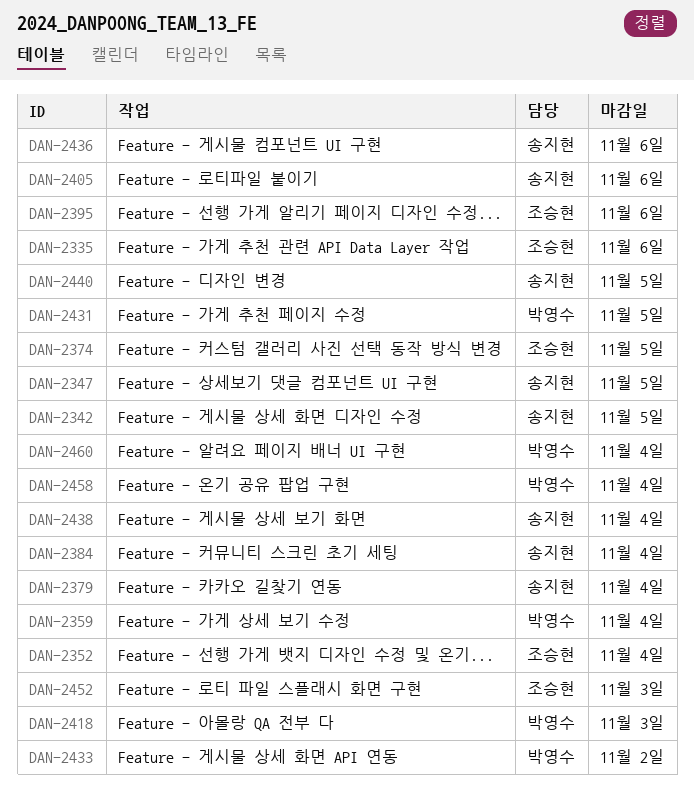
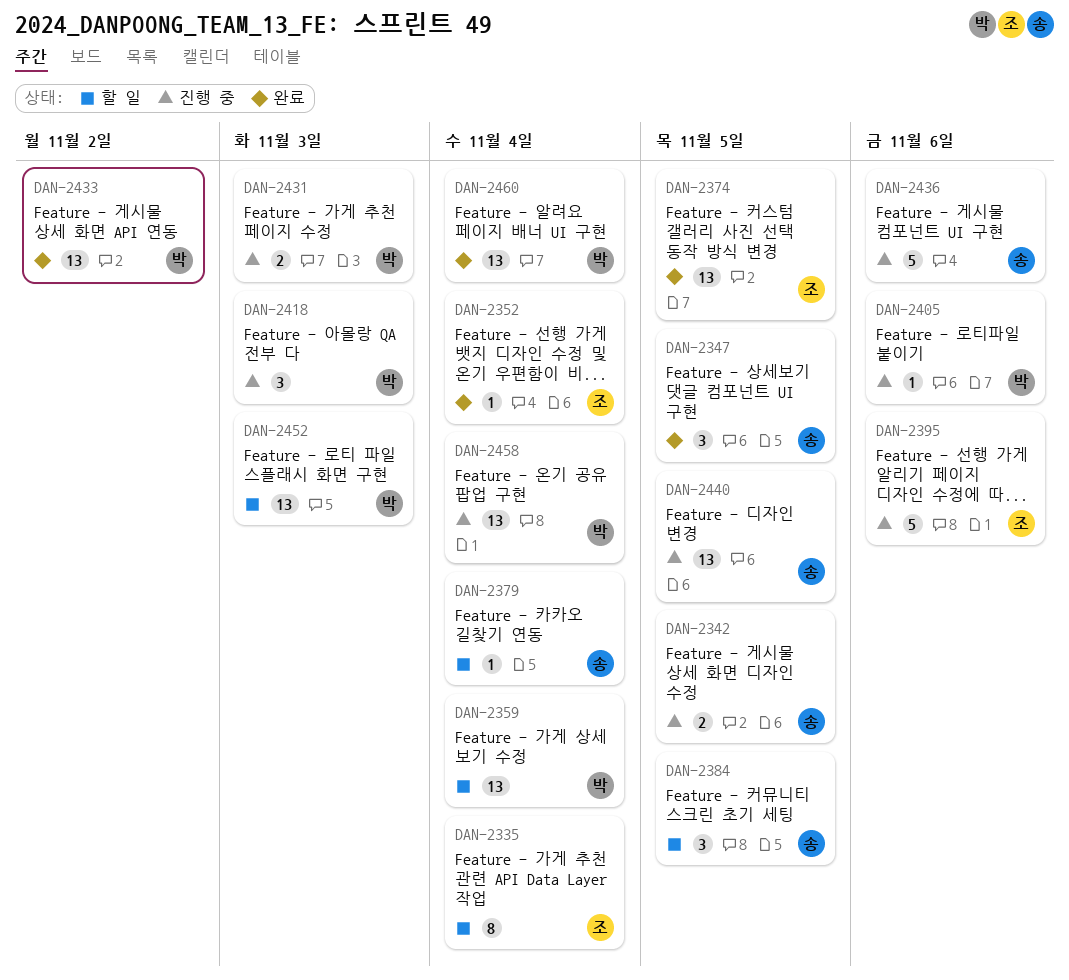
DAN-2335, due: Nov 6 -> Nov 4
DAN-2384, due: Nov 4 -> Nov 5
DAN-2405, owner: 송지현 -> 박영수
DAN-2431, due: Nov 5 -> Nov 3
DAN-2438: present -> none
DAN-2452, owner: 조승현 -> 박영수

